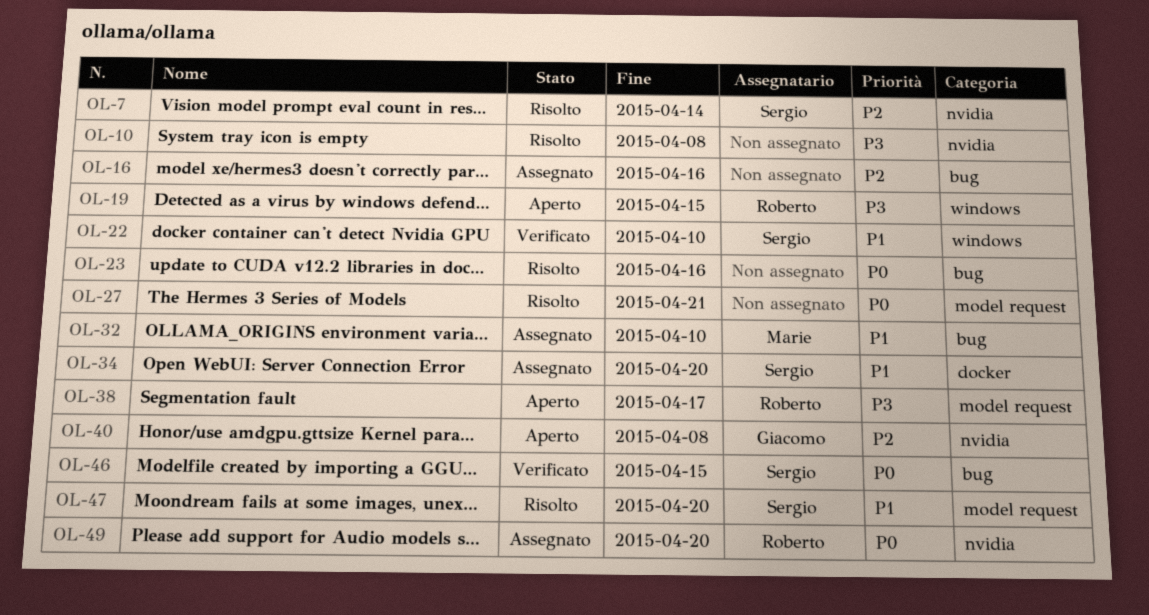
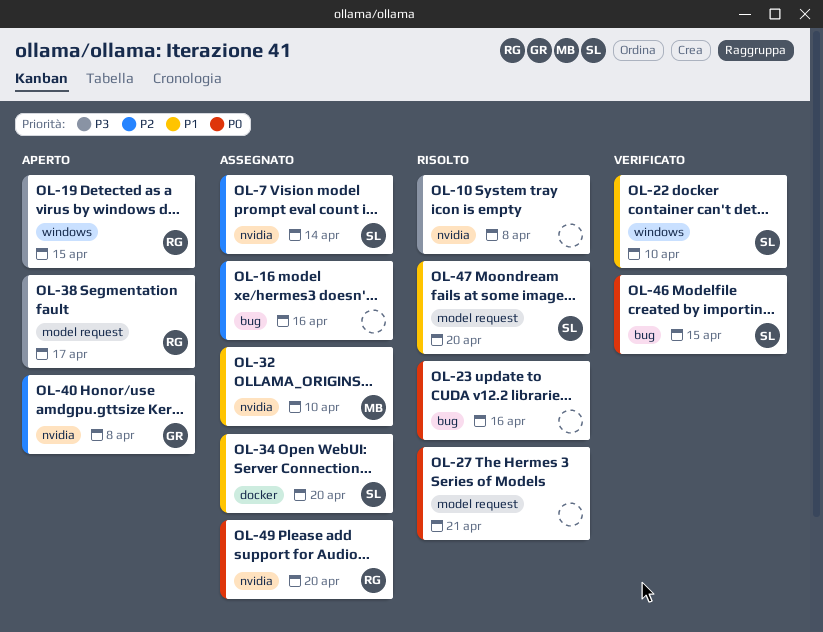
OL-7, status: Risolto -> Assegnato
OL-32, label: bug -> nvidia

